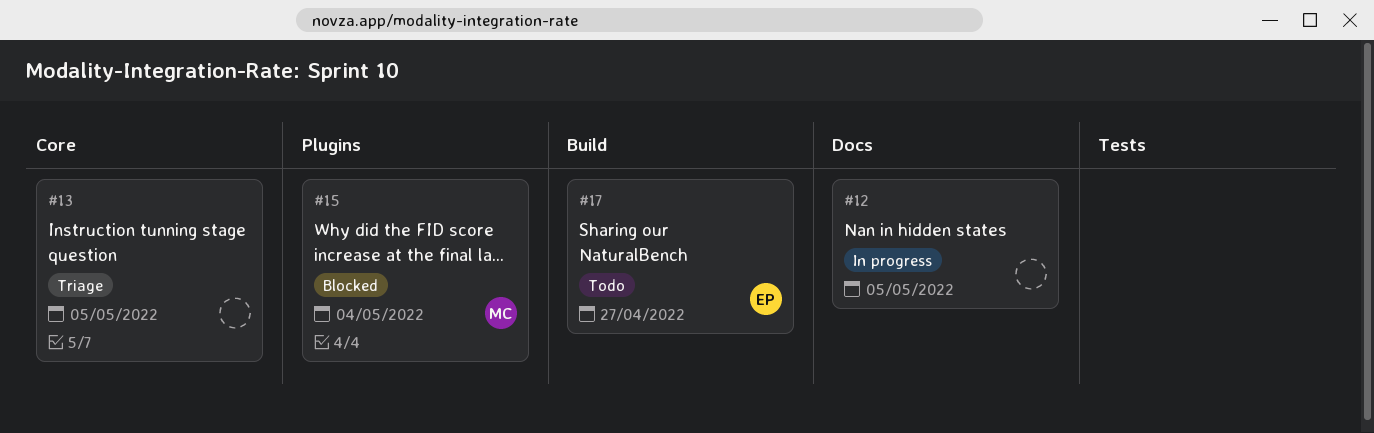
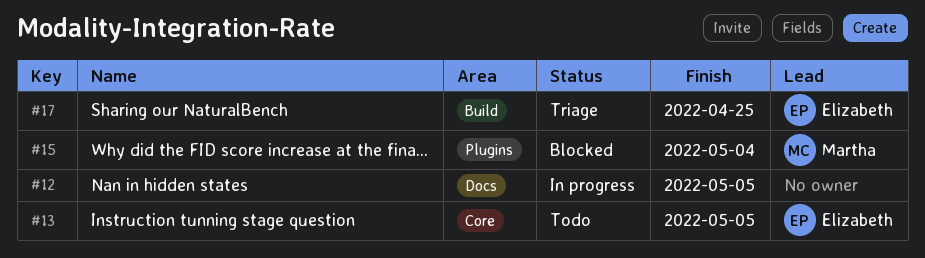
#13, status: Triage -> Todo
#13, owner: none -> Elizabeth
#17, status: Todo -> Triage
#17, due: Apr 27 -> Apr 25

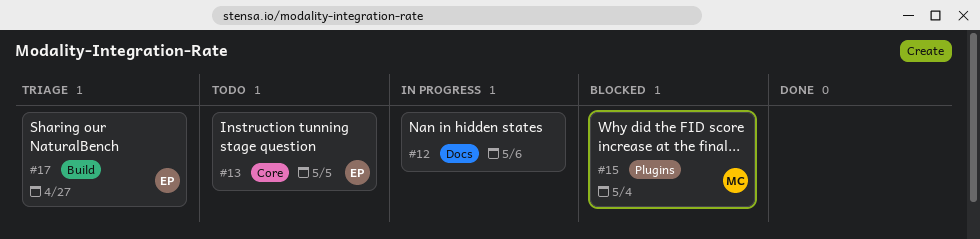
#12, due: May 5 -> May 6
#17, due: Apr 25 -> Apr 27

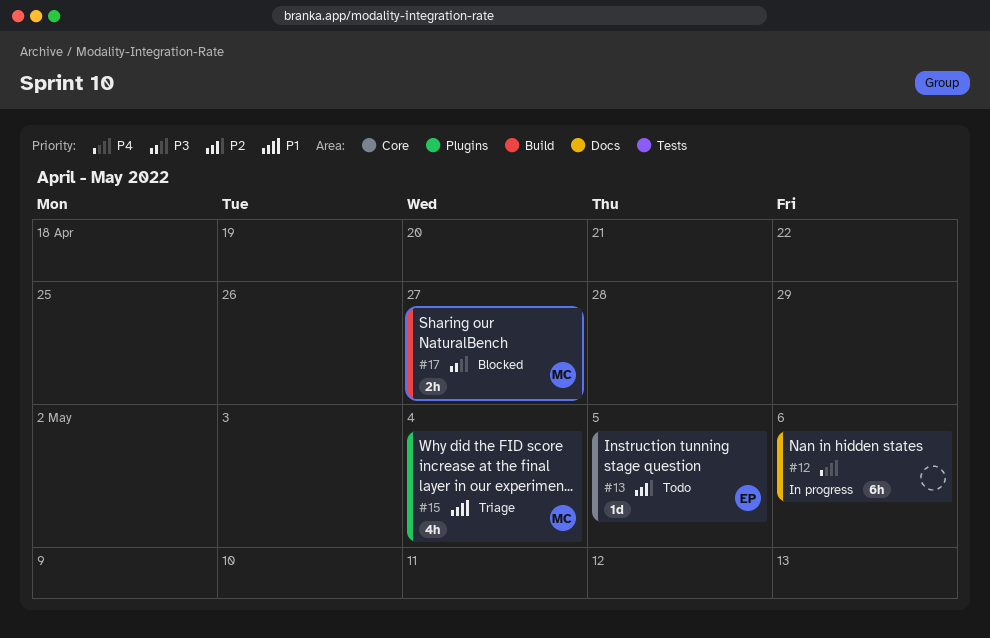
#15, status: Blocked -> Triage
#17, status: Triage -> Blocked
#17, owner: EP -> MC

